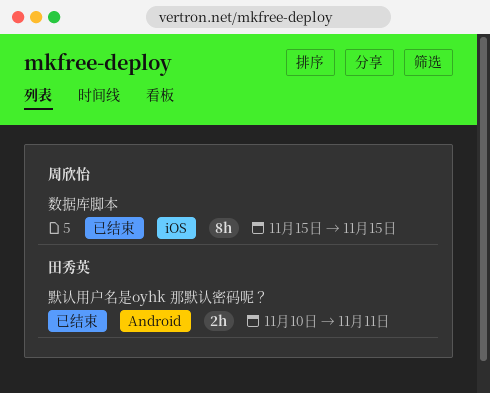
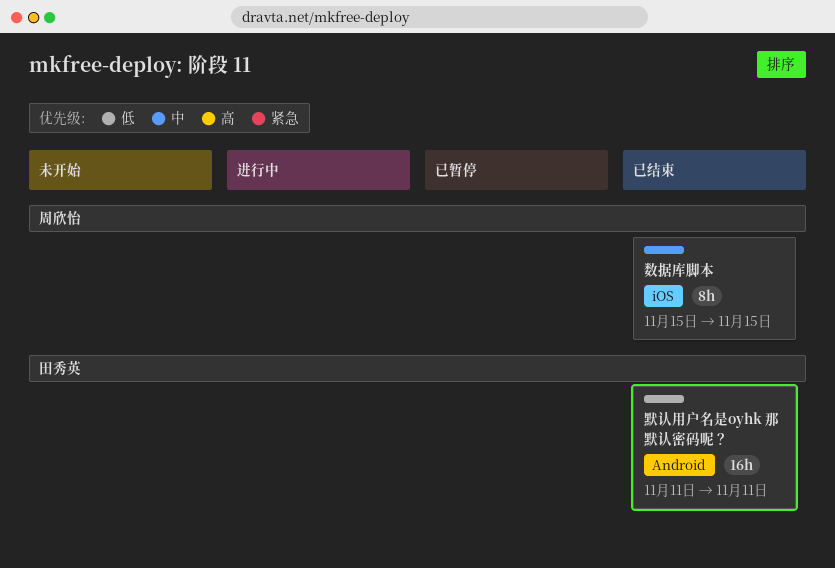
默认用户名是oyhk 那默认密码呢？, estimate: 2h -> 16h
默认用户名是oyhk 那默认密码呢？, start: Nov 10 -> Nov 11

